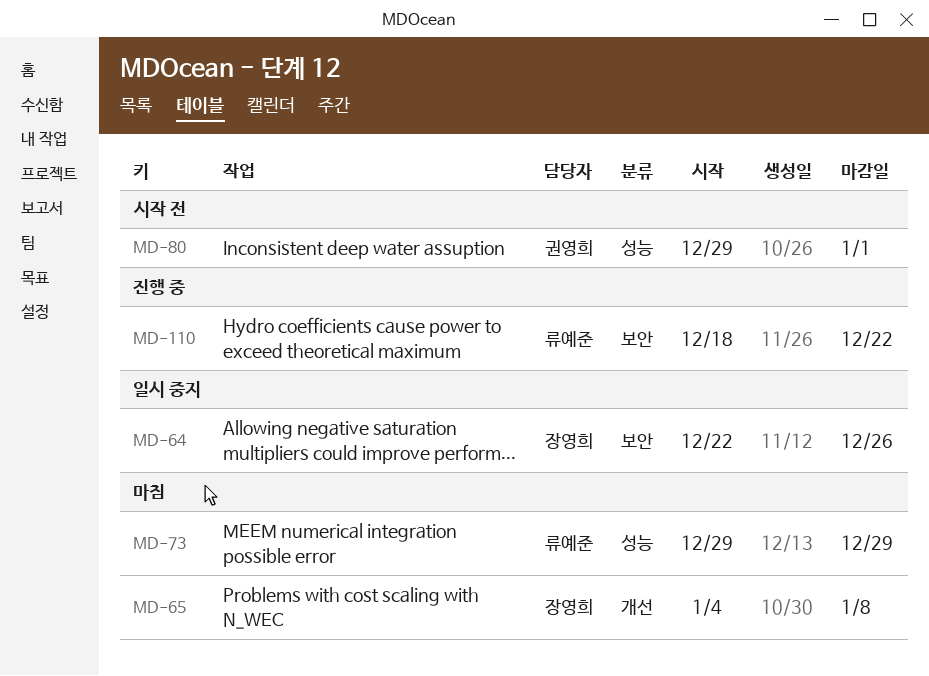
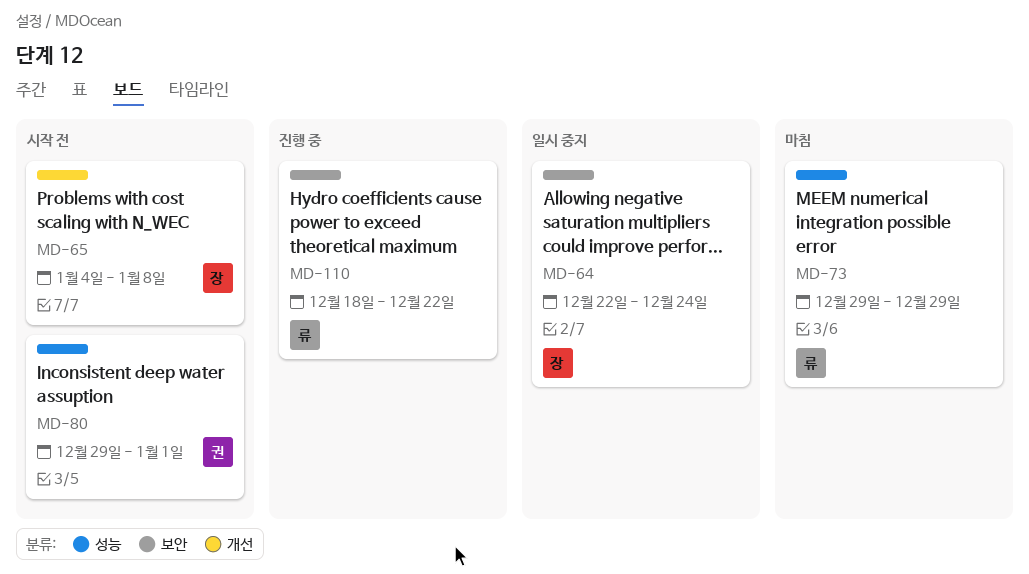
MD-64, due: Dec 26 -> Dec 24
MD-65, status: 마침 -> 시작 전

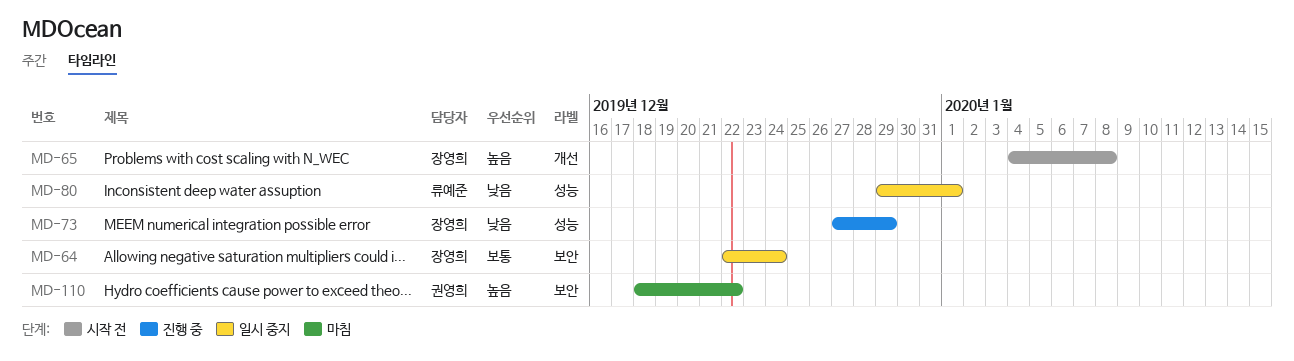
MD-73, status: 마침 -> 진행 중
MD-73, owner: 류예준 -> 장영희
MD-73, start: Dec 29 -> Dec 27
MD-80, status: 시작 전 -> 일시 중지
MD-80, owner: 권영희 -> 류예준
MD-110, status: 진행 중 -> 마침
MD-110, owner: 류예준 -> 권영희

